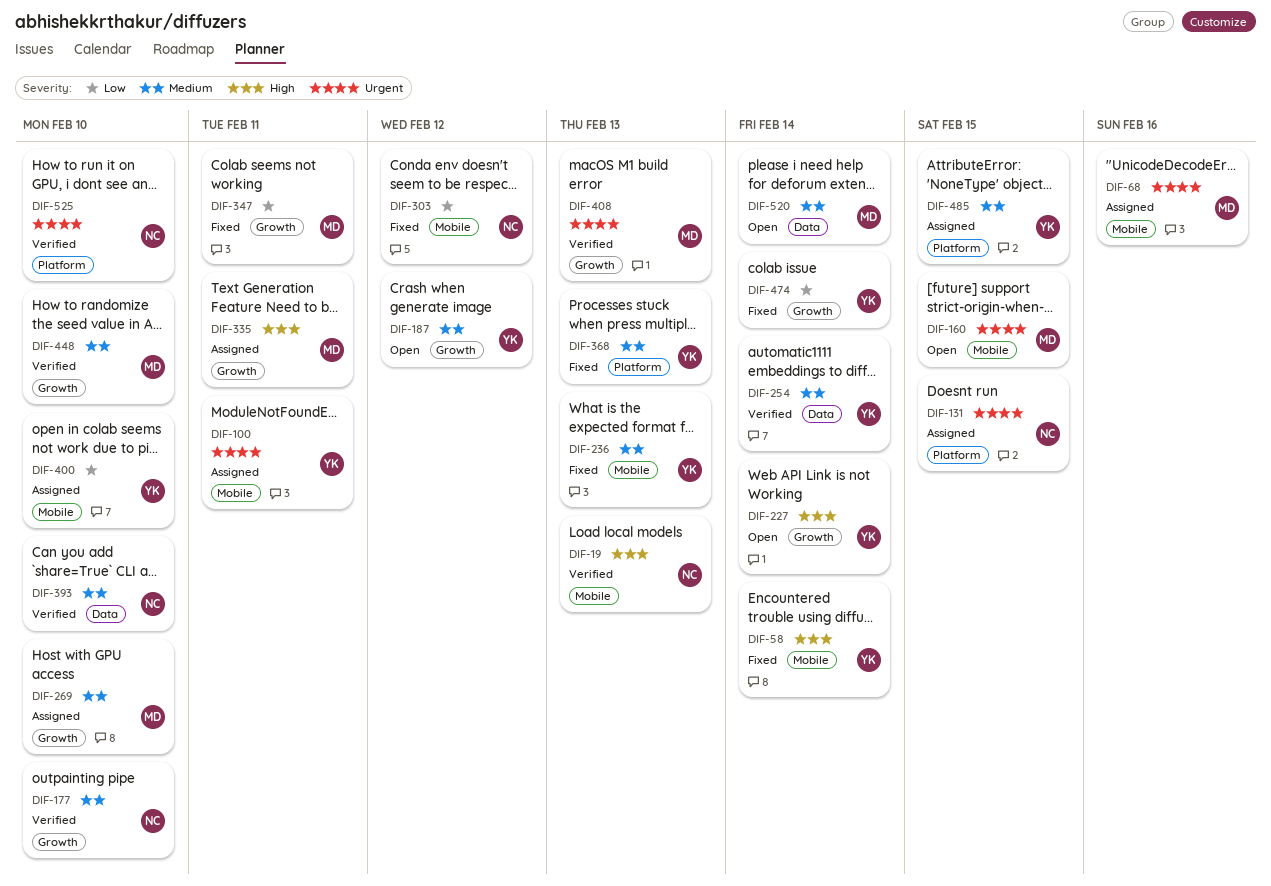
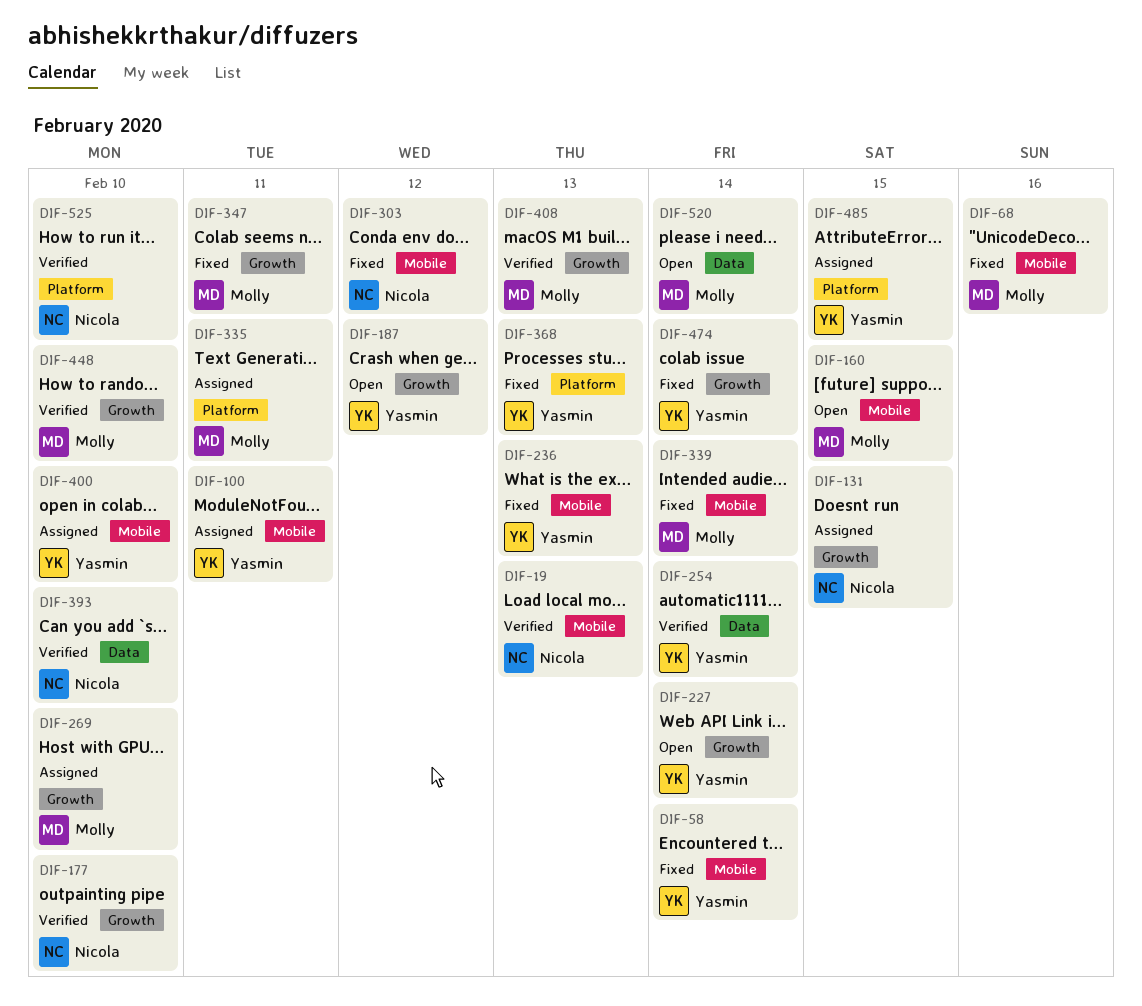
DIF-68, status: Assigned -> Fixed
DIF-131, label: Platform -> Growth
DIF-335, label: Growth -> Platform
DIF-339: none -> present

